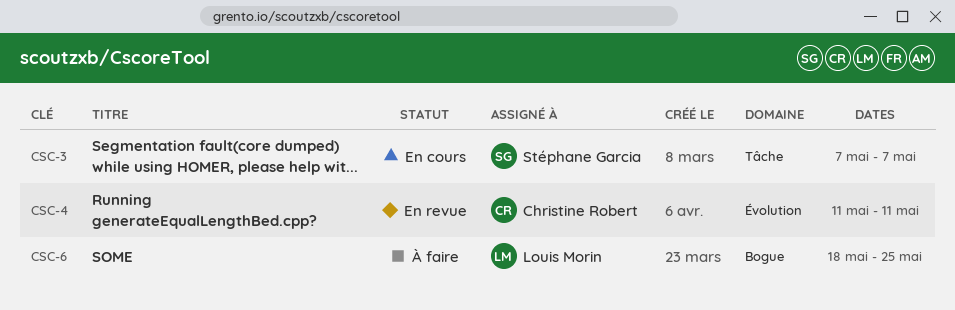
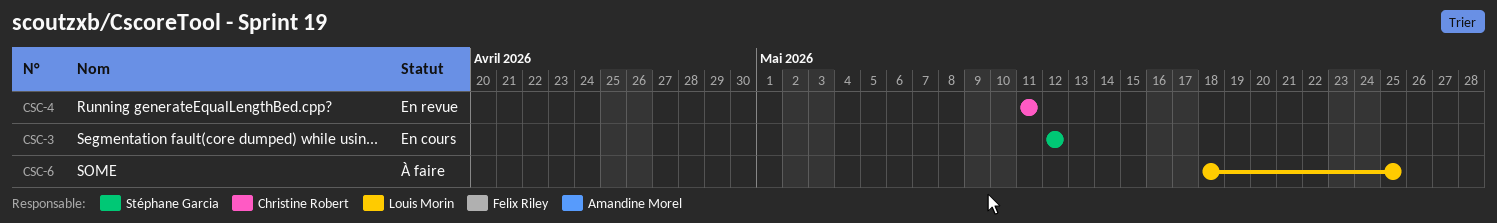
CSC-3, start: May 7 -> May 12
CSC-3, due: May 7 -> May 12

